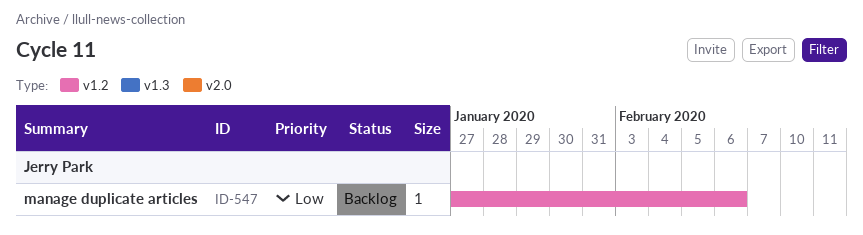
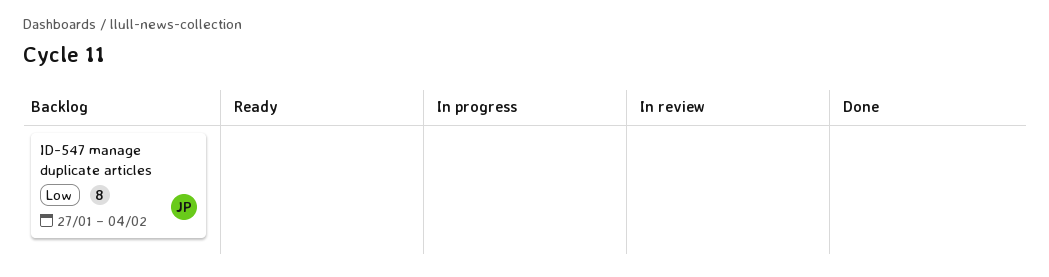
ID-547, estimate: 1 -> 8
ID-547, due: Feb 6 -> Feb 4

